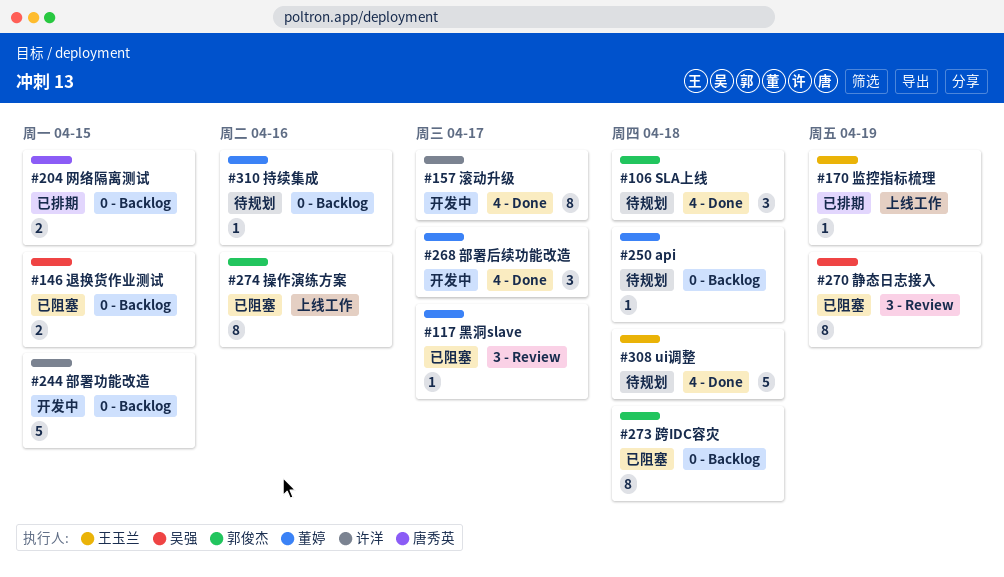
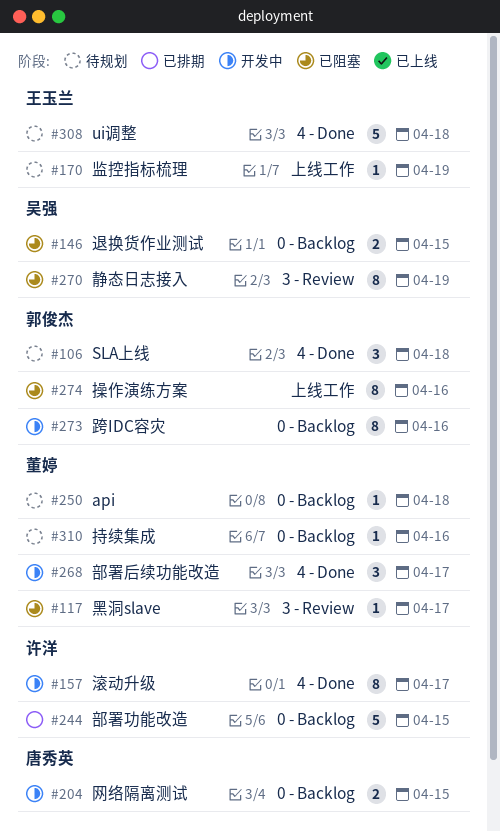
#170, status: 已排期 -> 待规划
#204, status: 已排期 -> 开发中
#244, status: 开发中 -> 已排期
#273, status: 已阻塞 -> 开发中
#273, due: Apr 18 -> Apr 16

